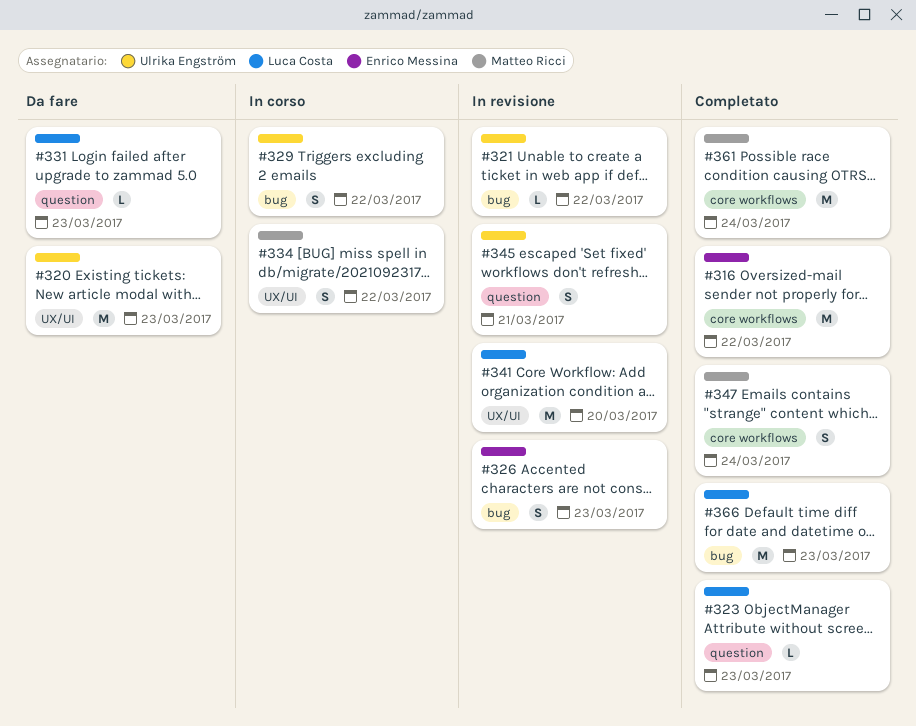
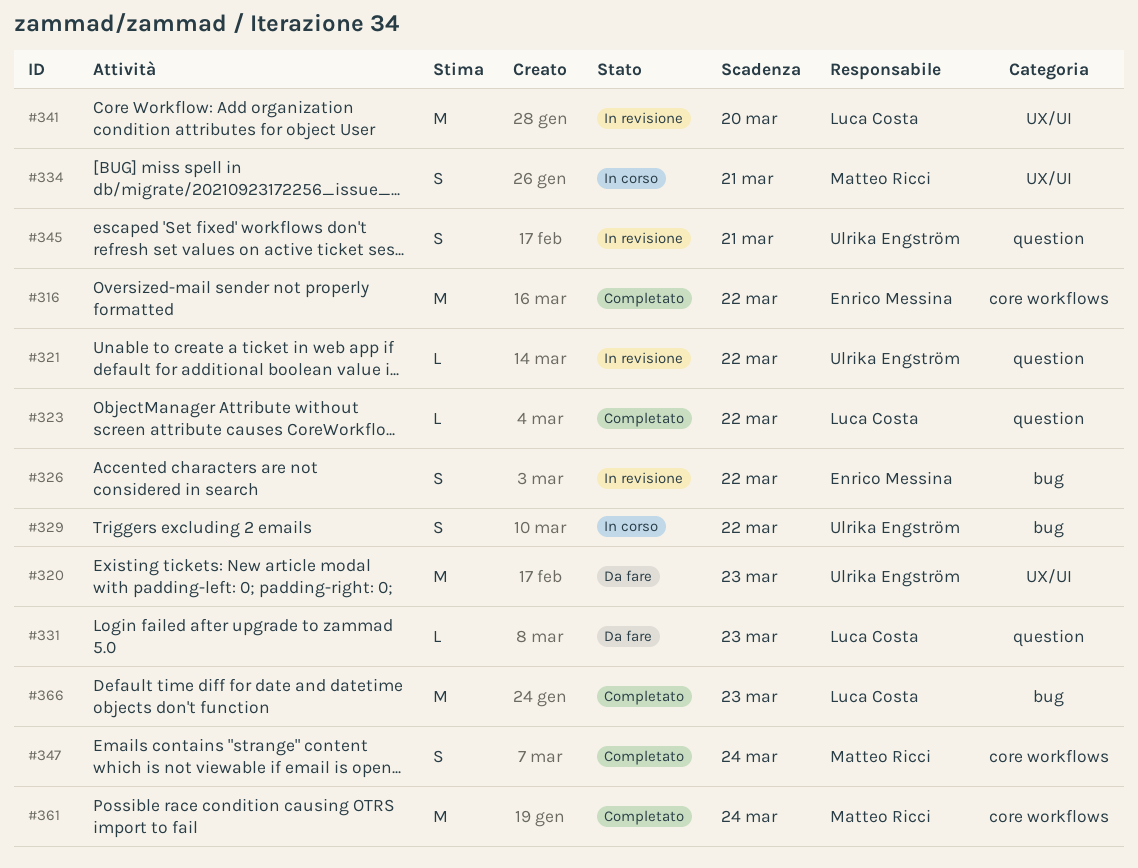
#321, label: bug -> question
#323, due: Mar 23 -> Mar 22
#326, due: Mar 23 -> Mar 22
#334, due: Mar 22 -> Mar 21

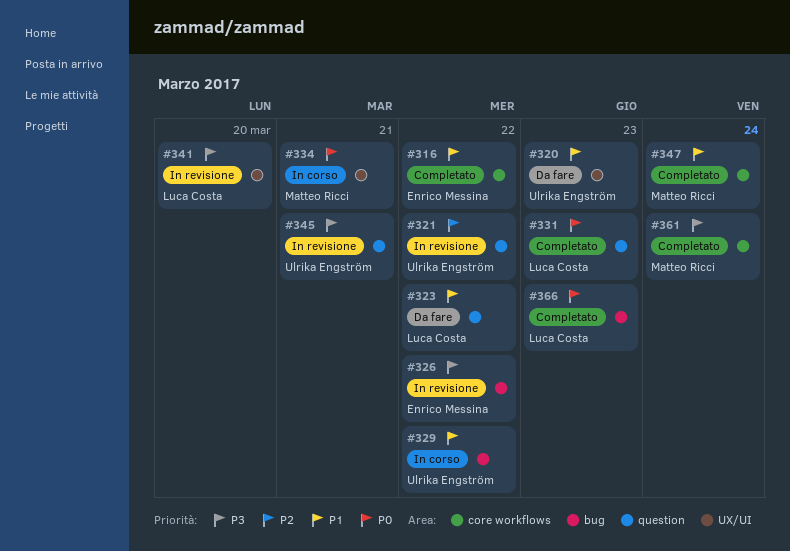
#323, status: Completato -> Da fare
#331, status: Da fare -> Completato

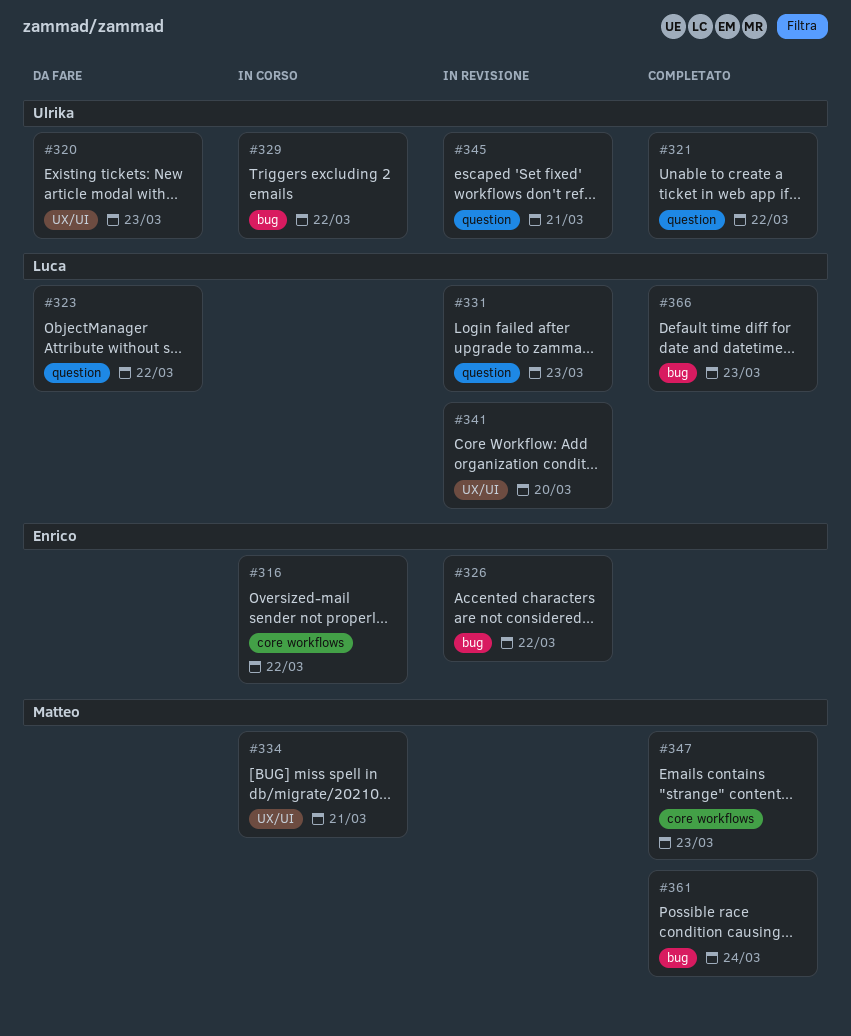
#316, status: Completato -> In corso
#321, status: In revisione -> Completato
#331, status: Completato -> In revisione
#347, due: Mar 24 -> Mar 23
#361, label: core workflows -> bug

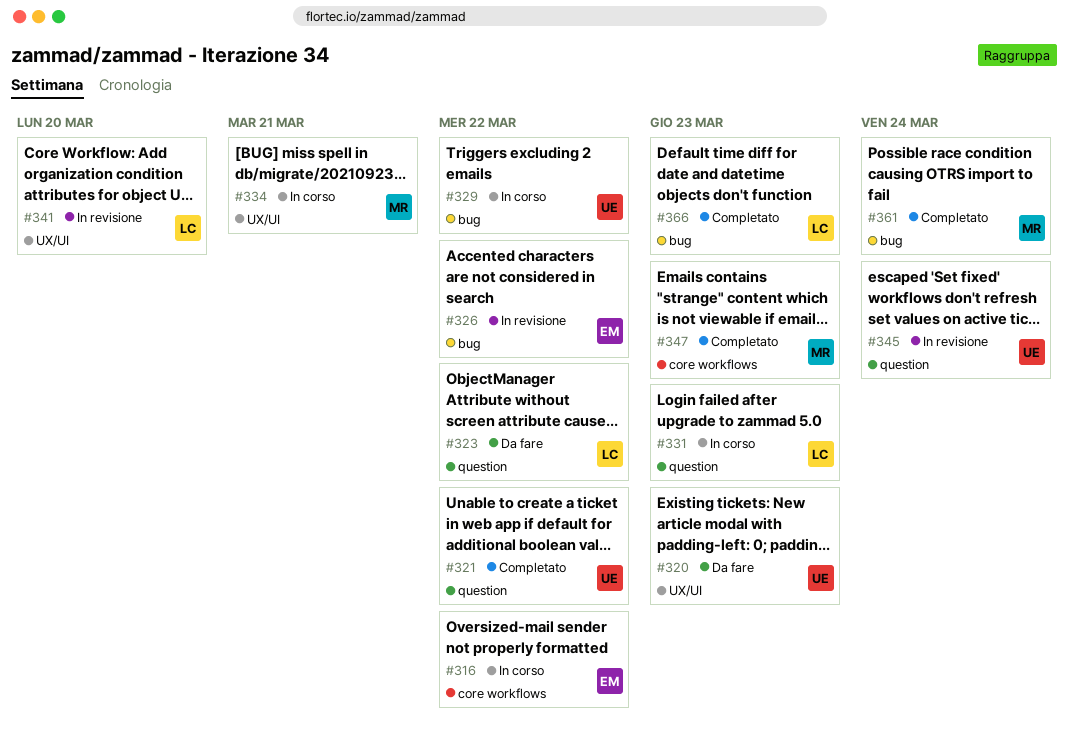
#331, status: In revisione -> In corso
#345, due: Mar 21 -> Mar 24

